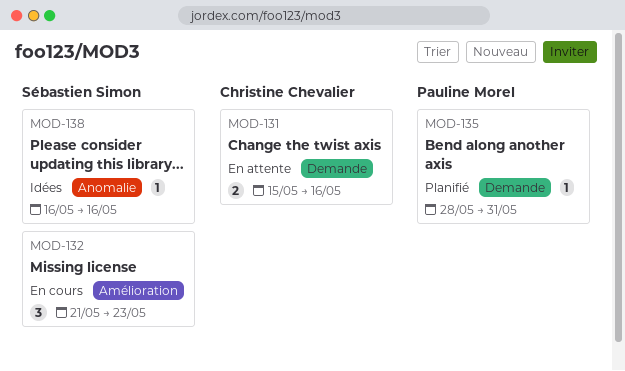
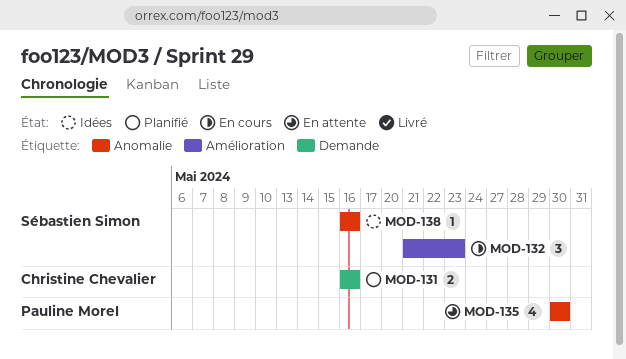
MOD-131, status: En attente -> Planifié
MOD-131, start: May 15 -> May 16
MOD-135, status: Planifié -> En attente
MOD-135, label: Demande -> Anomalie
MOD-135, estimate: 1 -> 4
MOD-135, start: May 28 -> May 30
MOD-135, due: May 31 -> May 30

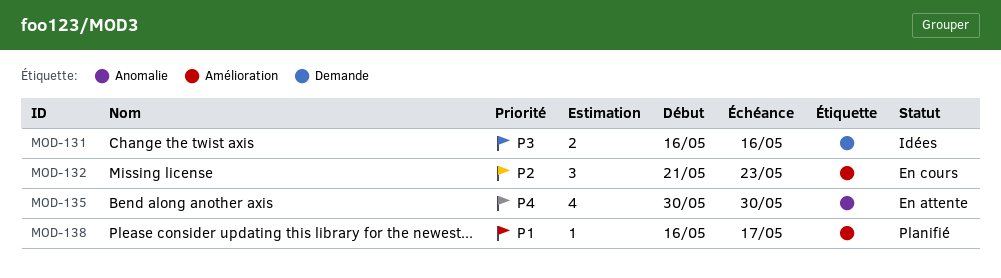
MOD-131, status: Planifié -> Idées
MOD-138, status: Idées -> Planifié
MOD-138, label: Anomalie -> Amélioration
MOD-138, due: May 16 -> May 17

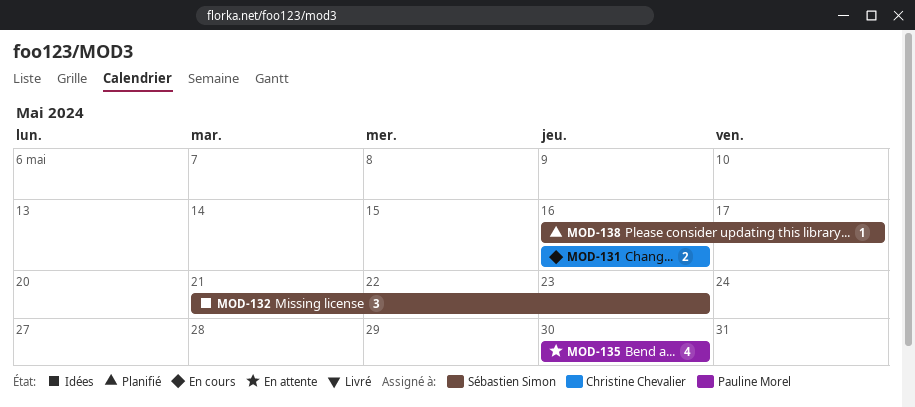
MOD-131, status: Idées -> En cours
MOD-132, status: En cours -> Idées

